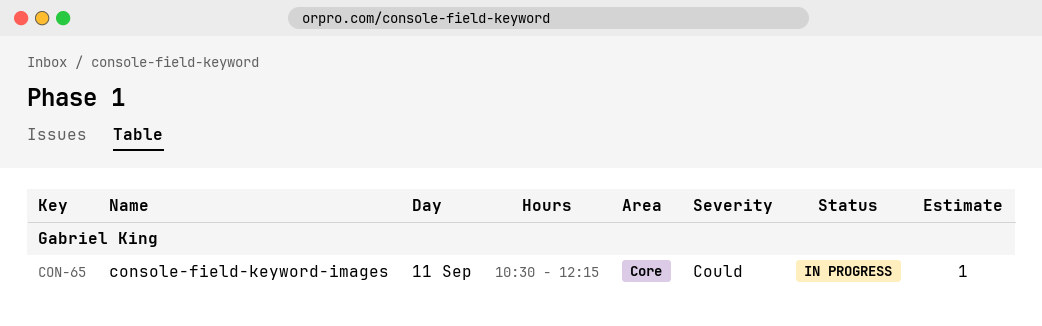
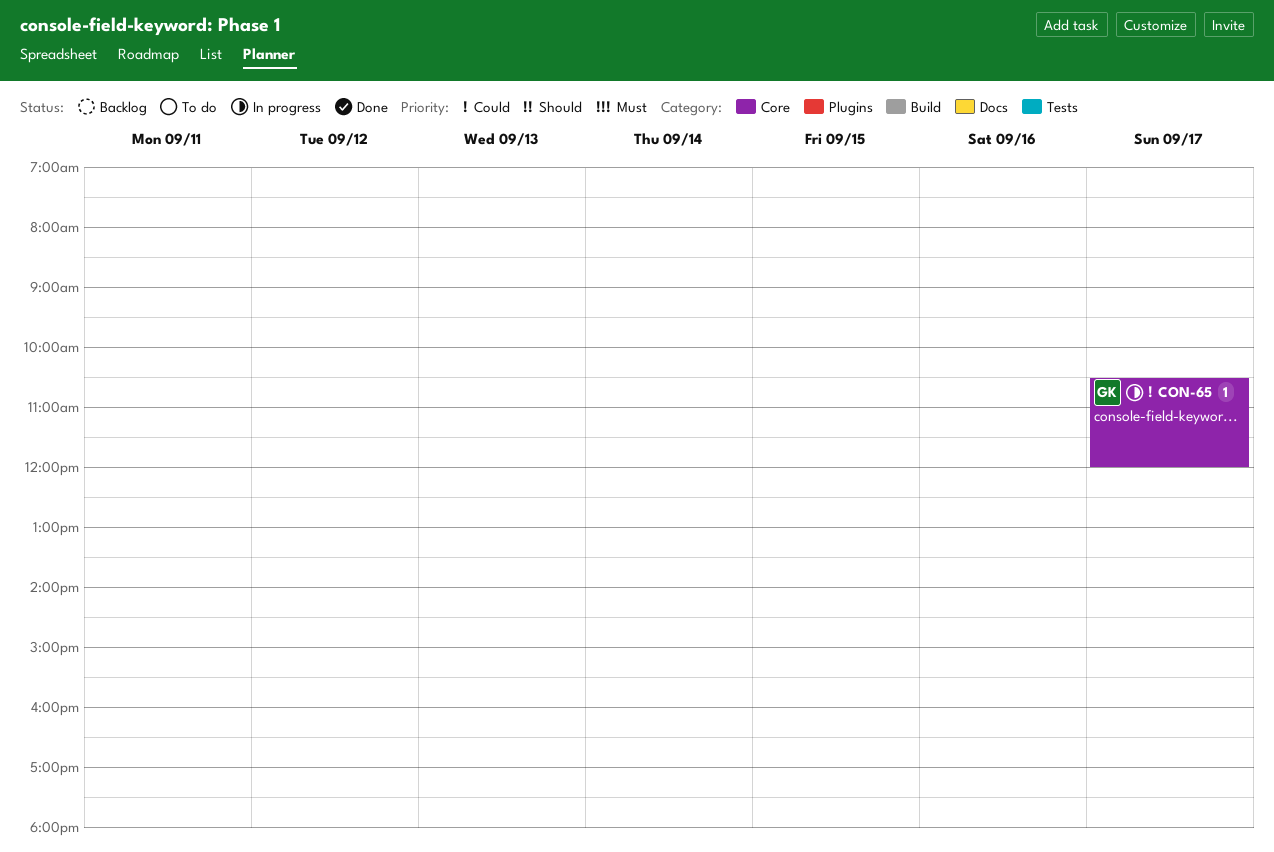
CON-65, day: Sep 11 -> Sep 17
CON-65, ends: 12:15 -> 12:00

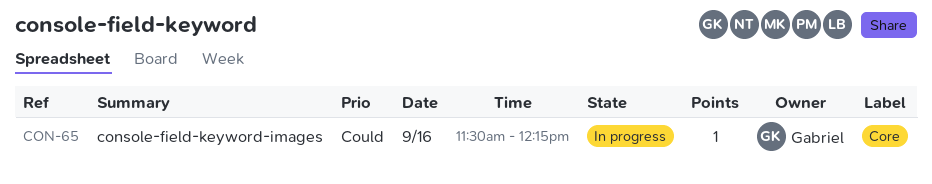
CON-65, day: Sep 17 -> Sep 16
CON-65, begins: 10:30 -> 11:30
CON-65, ends: 12:00 -> 12:15

